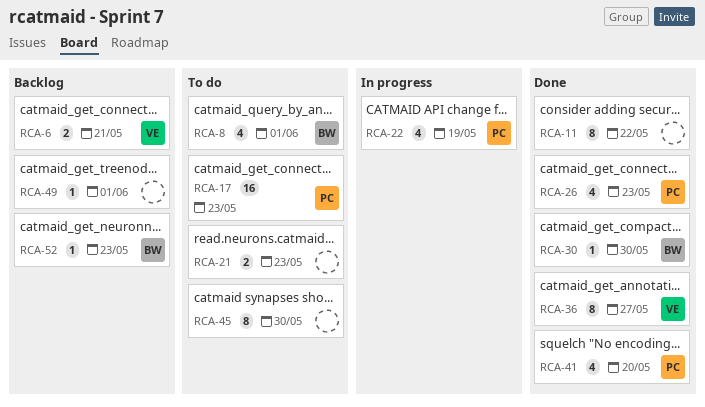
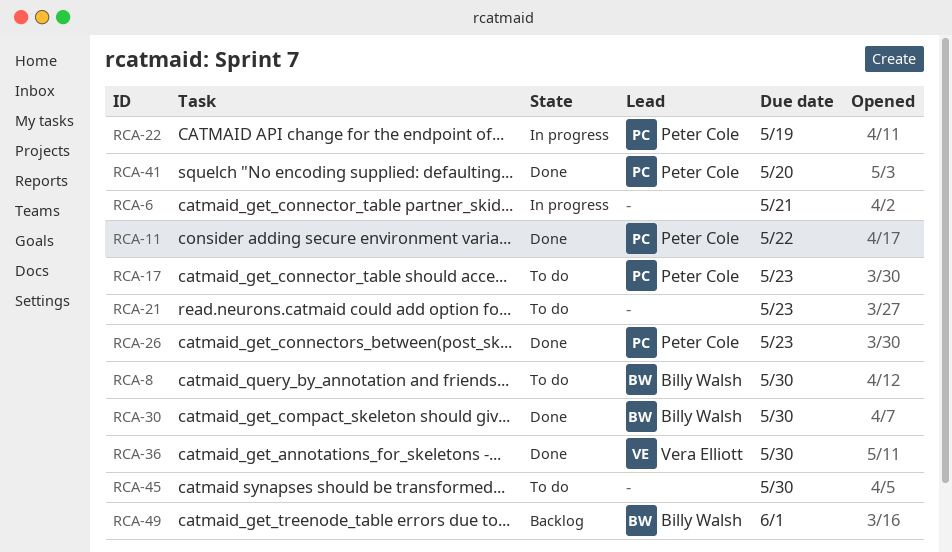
RCA-6, status: Backlog -> In progress
RCA-6, owner: Vera Elliott -> none
RCA-8, due: Jun 1 -> May 30
RCA-11, owner: none -> Peter Cole
RCA-36, due: May 27 -> May 30
RCA-49, owner: none -> Billy Walsh
RCA-52: present -> none

